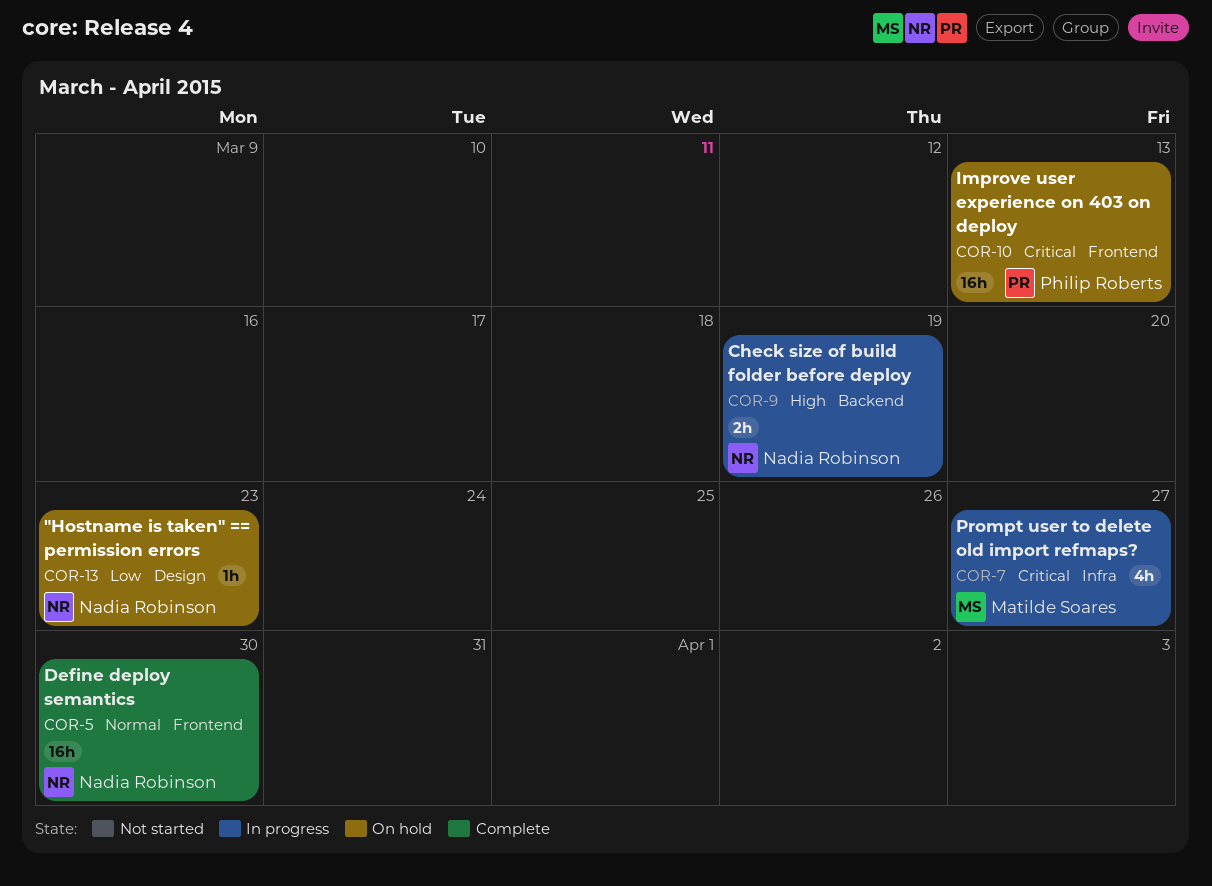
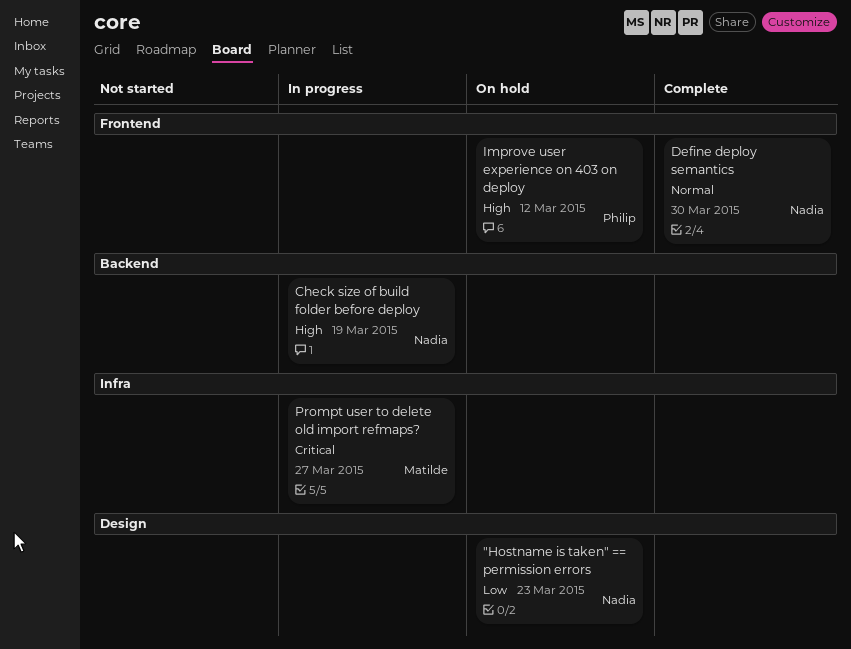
Improve user experience on 403 on deploy, priority: Critical -> High
Improve user experience on 403 on deploy, due: Mar 13 -> Mar 12

